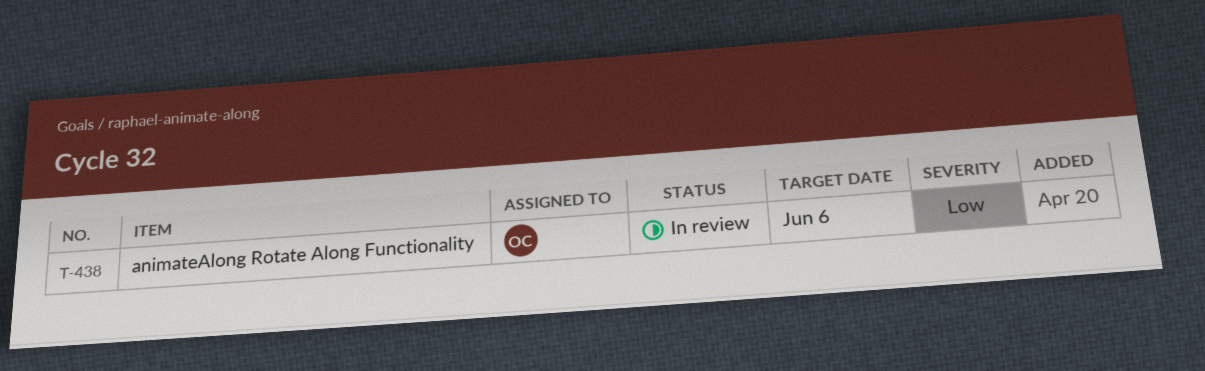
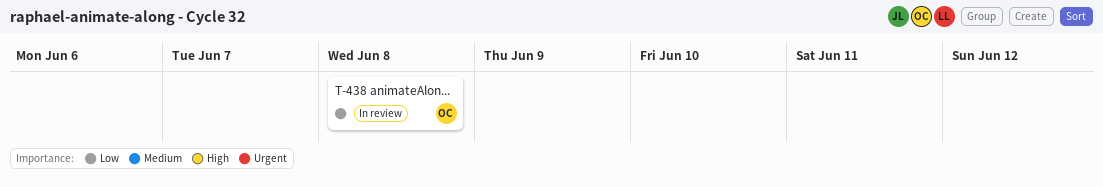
T-438, due: Jun 6 -> Jun 8

